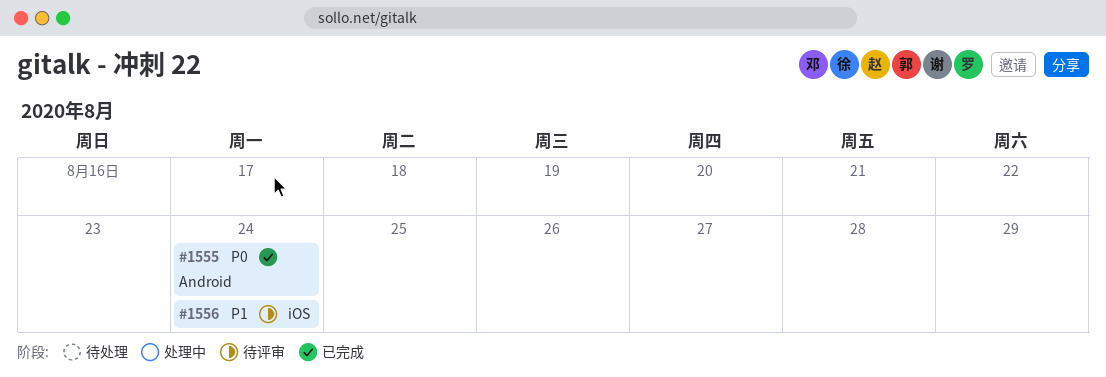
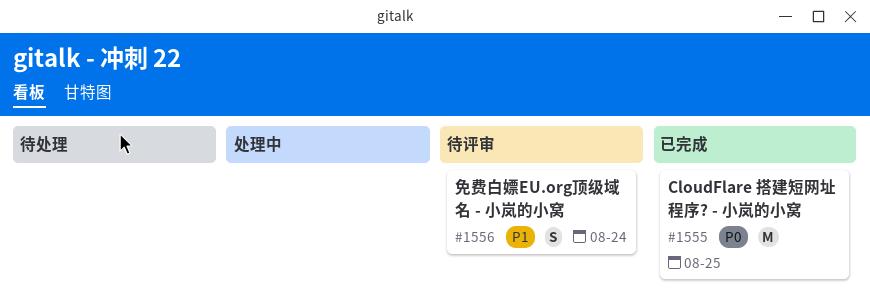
#1555, due: Aug 24 -> Aug 25

